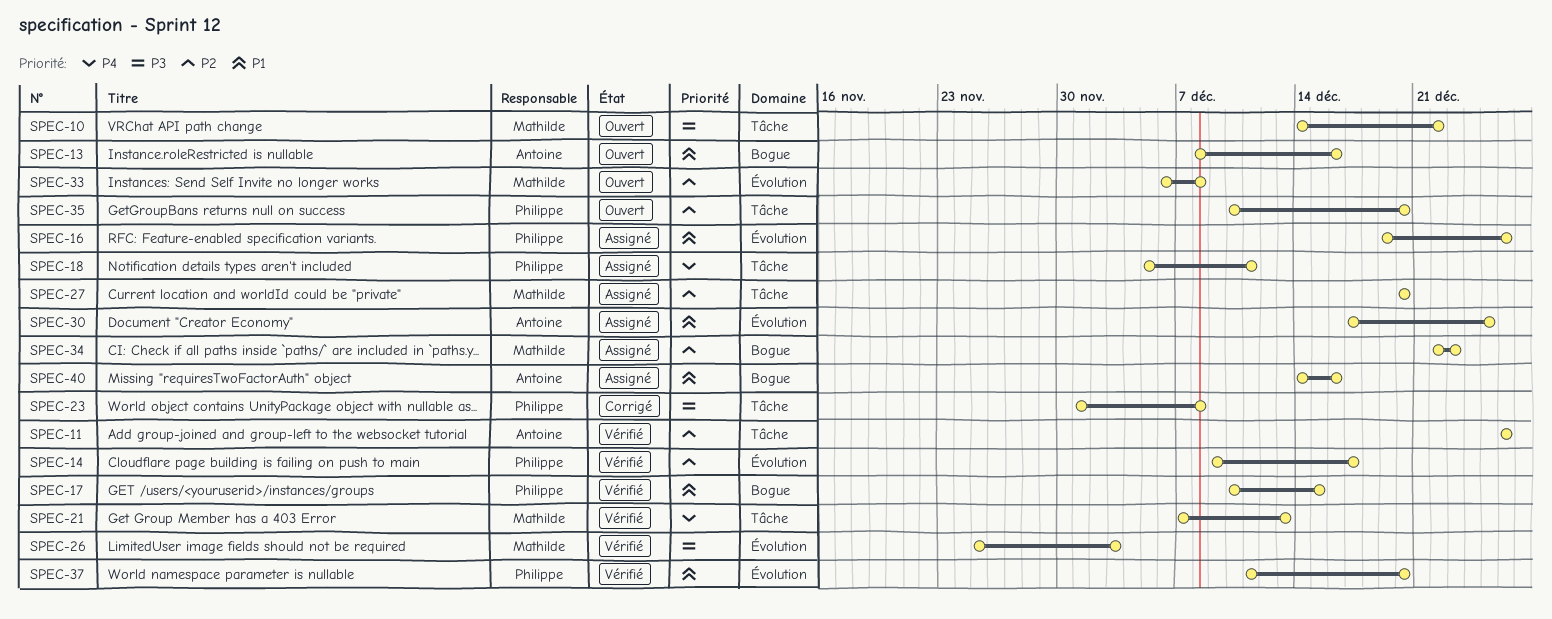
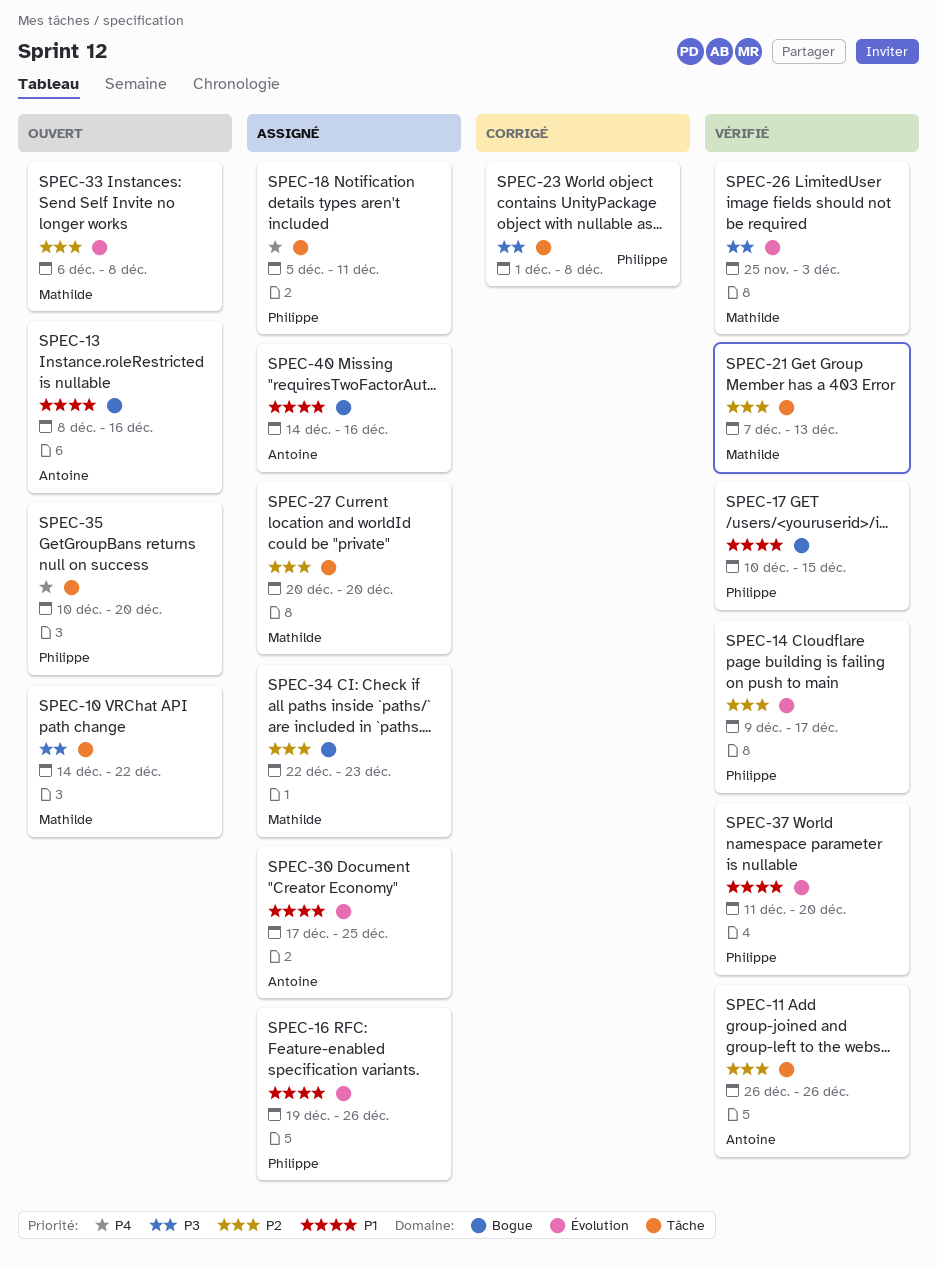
SPEC-21, priority: P4 -> P2
SPEC-35, priority: P2 -> P4

